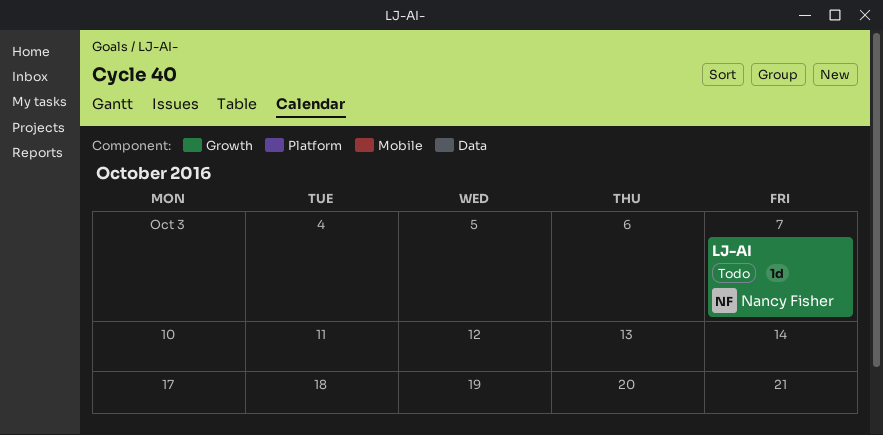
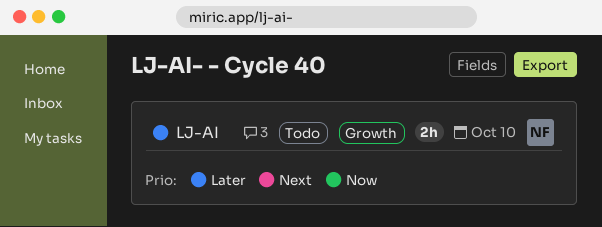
LJ-AI, estimate: 1d -> 2h
LJ-AI, due: Oct 7 -> Oct 10

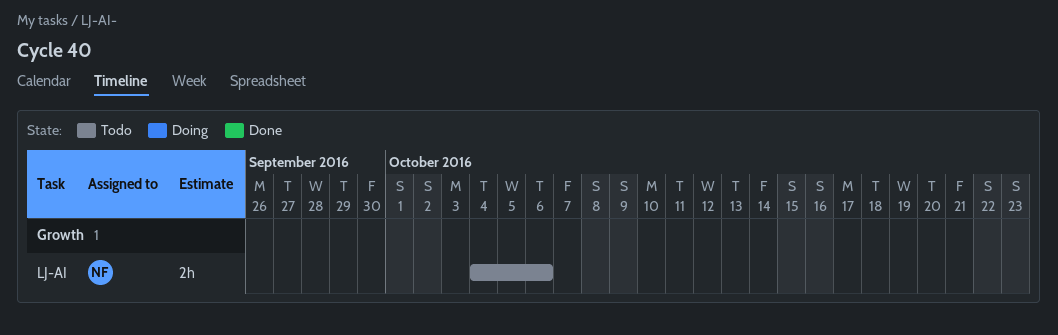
LJ-AI, due: Oct 10 -> Oct 6

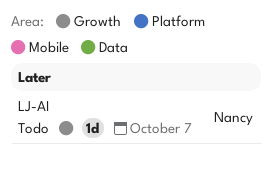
LJ-AI, estimate: 2h -> 1d
LJ-AI, due: Oct 6 -> Oct 7

